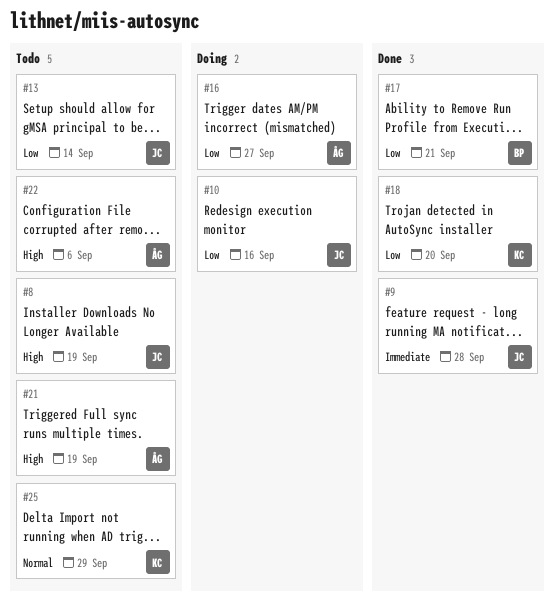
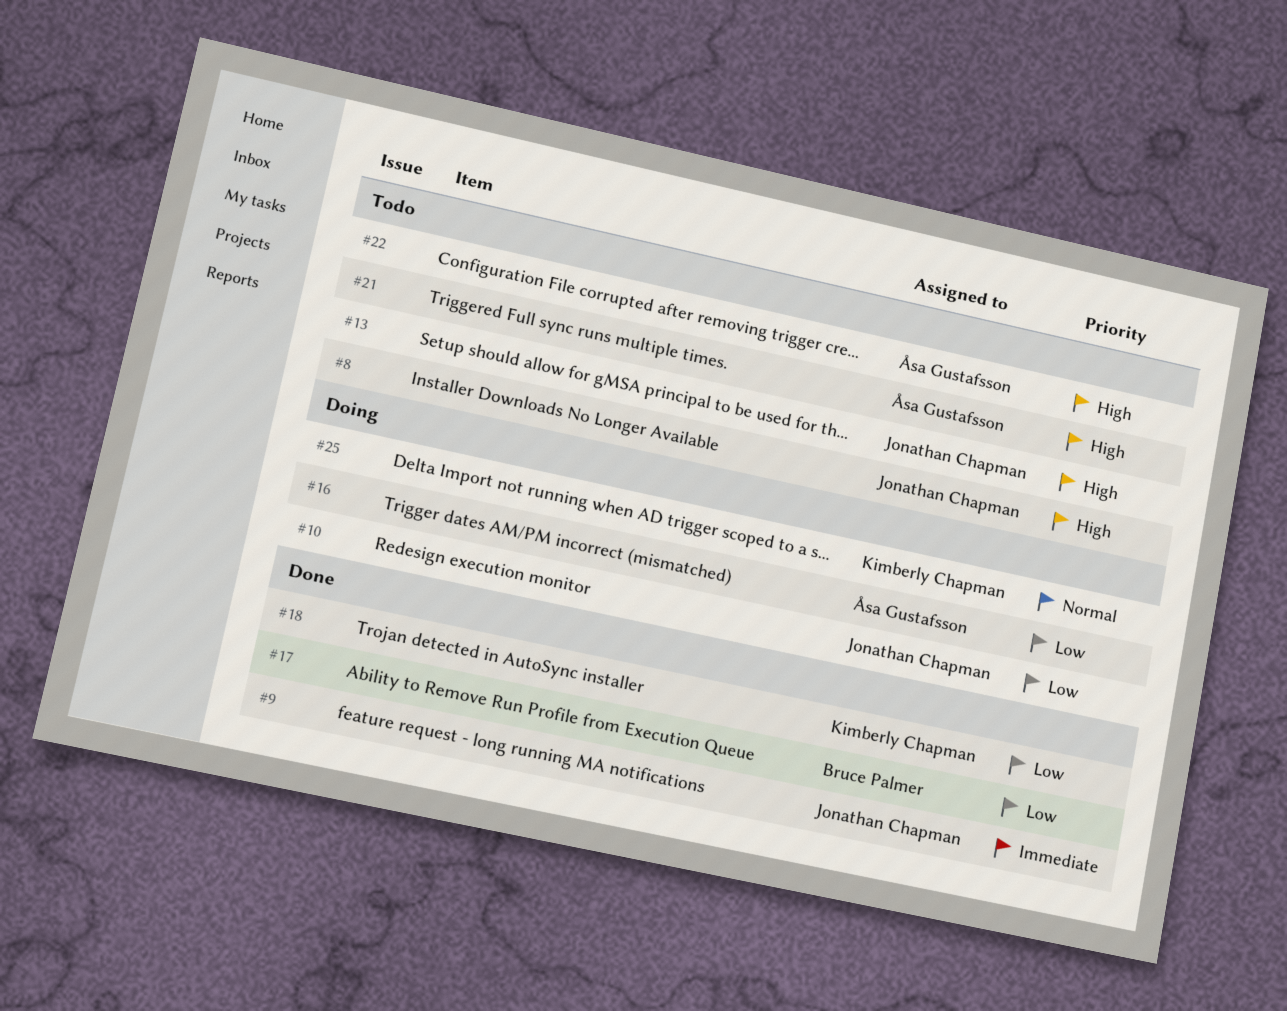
#13, priority: Low -> High
#25, status: Todo -> Doing

